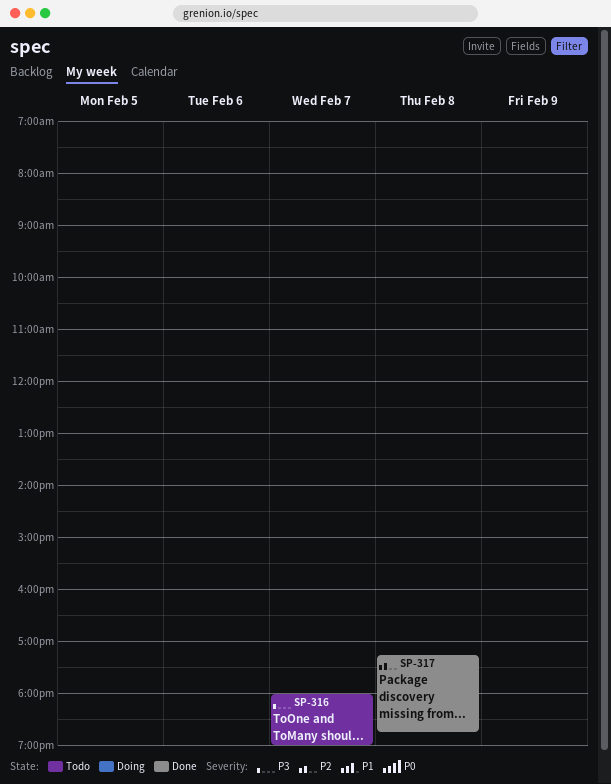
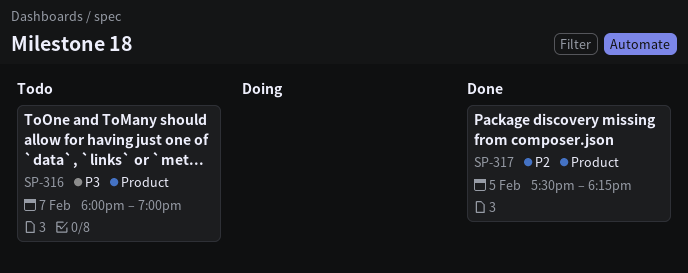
SP-317, day: Feb 8 -> Feb 5
SP-317, begins: 17:15 -> 17:30
SP-317, ends: 18:45 -> 18:15

